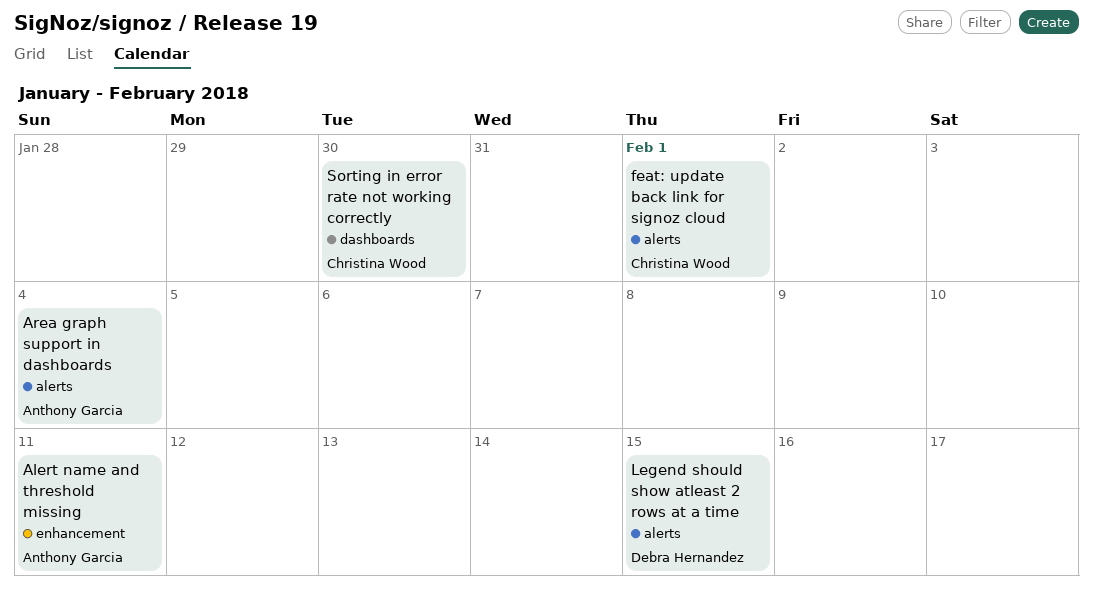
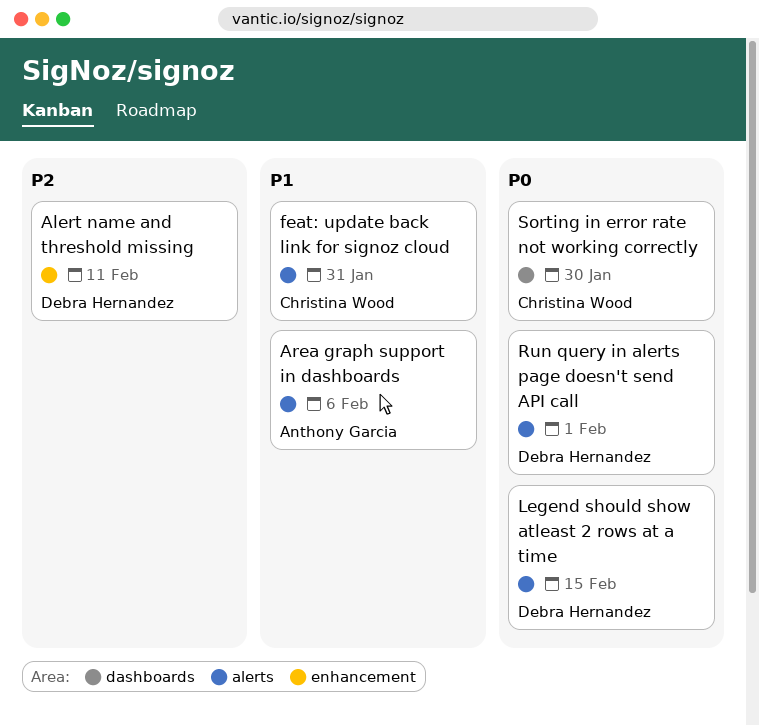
Alert name and threshold missing, owner: Anthony Garcia -> Debra Hernandez
Area graph support in dashboards, due: Feb 4 -> Feb 6
feat: update back link for signoz cloud, due: Feb 1 -> Jan 31
Run query in alerts page doesn't send API call: none -> present

